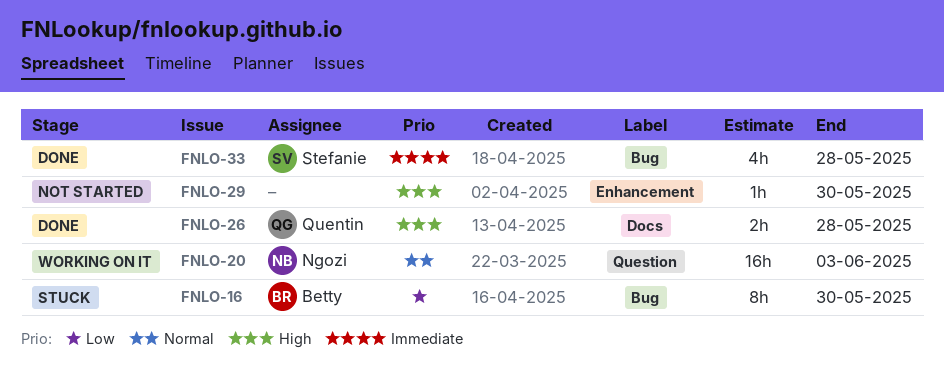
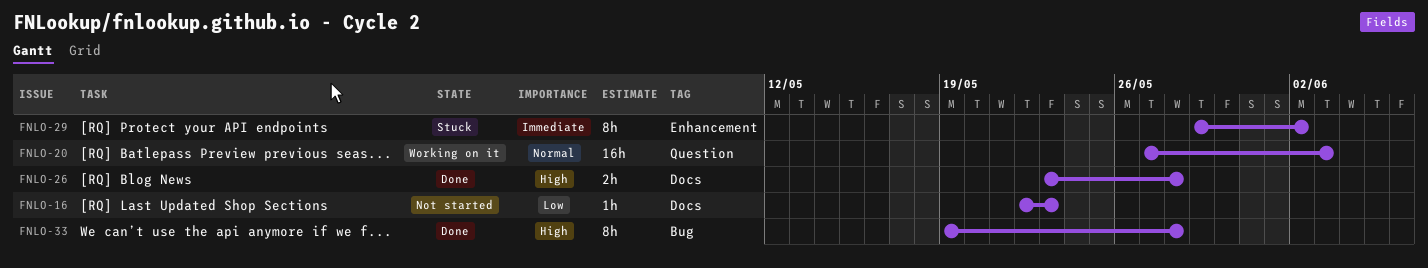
FNLO-16, status: Stuck -> Not started
FNLO-16, label: Bug -> Docs
FNLO-16, estimate: 8h -> 1h
FNLO-16, due: May 30 -> May 23
FNLO-29, status: Not started -> Stuck
FNLO-29, priority: High -> Immediate
FNLO-29, estimate: 1h -> 8h
FNLO-29, due: May 30 -> Jun 2
FNLO-33, priority: Immediate -> High
FNLO-33, estimate: 4h -> 8h

